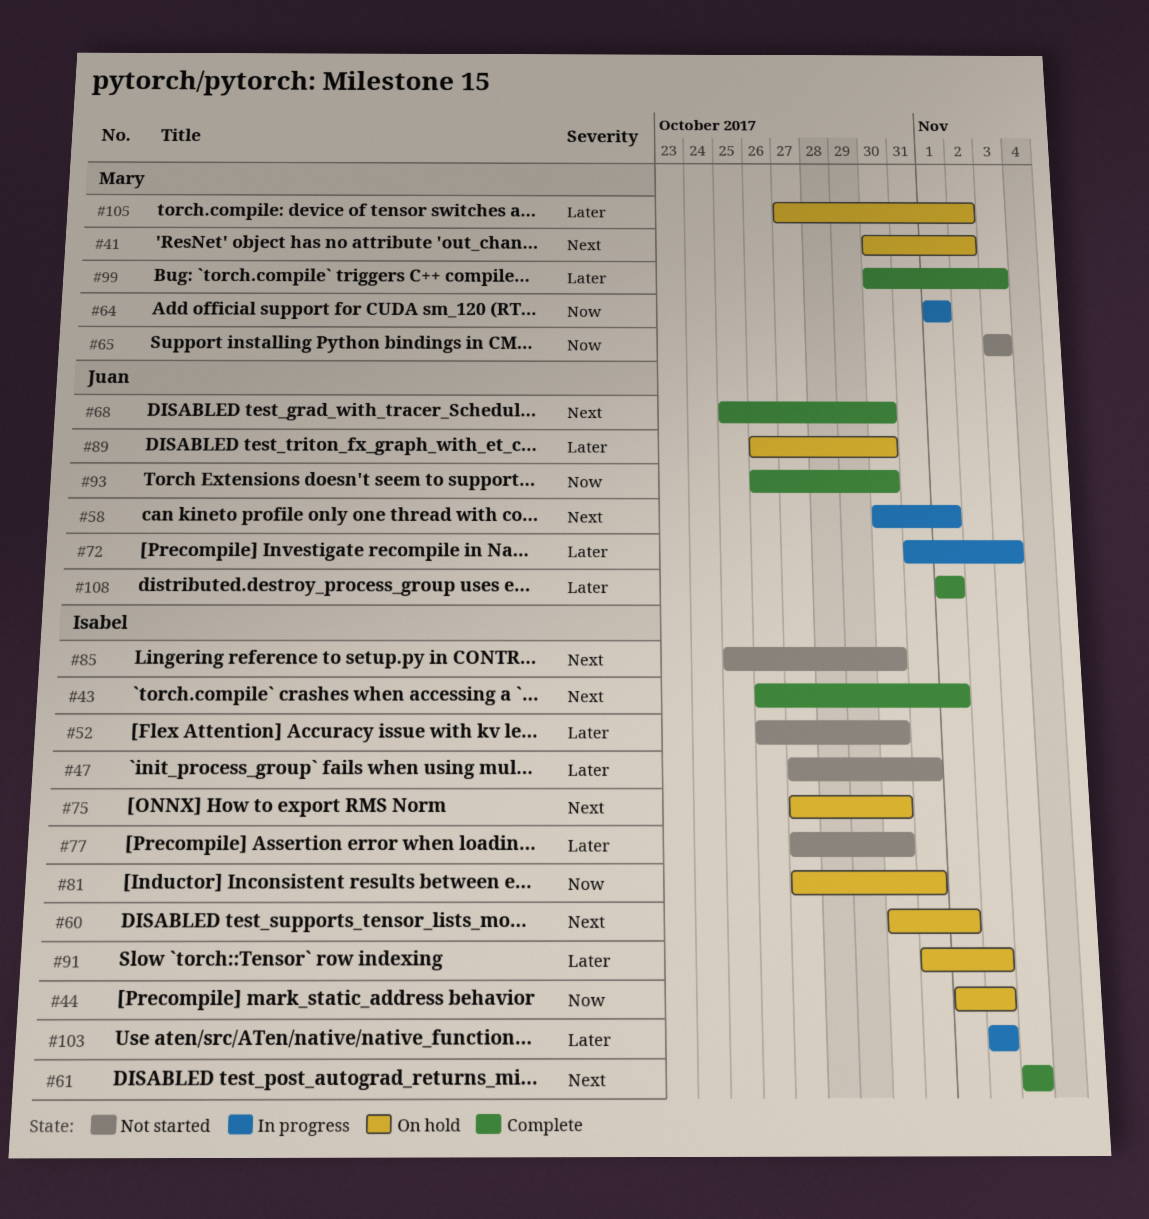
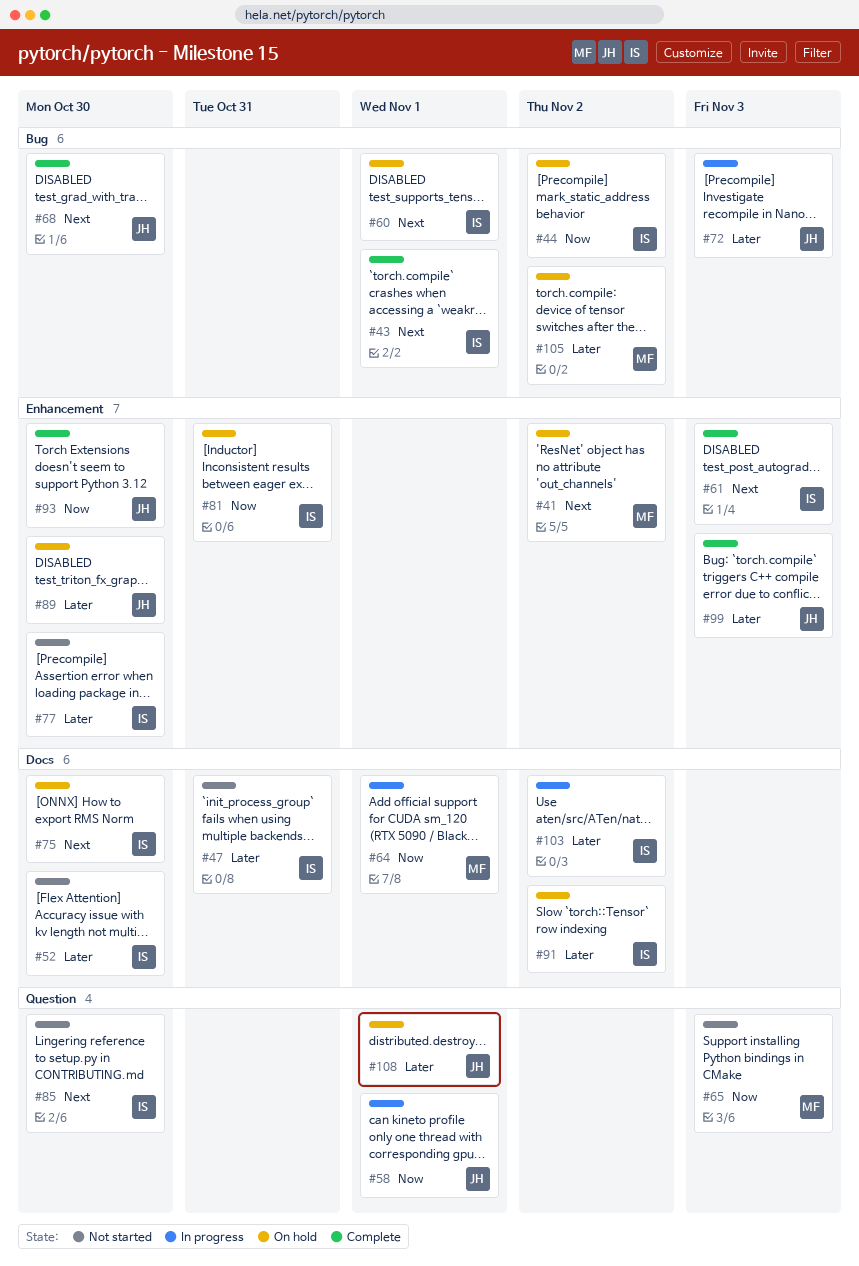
#58, priority: Next -> Now
#99, owner: Mary -> Juan
#108, status: Complete -> On hold

